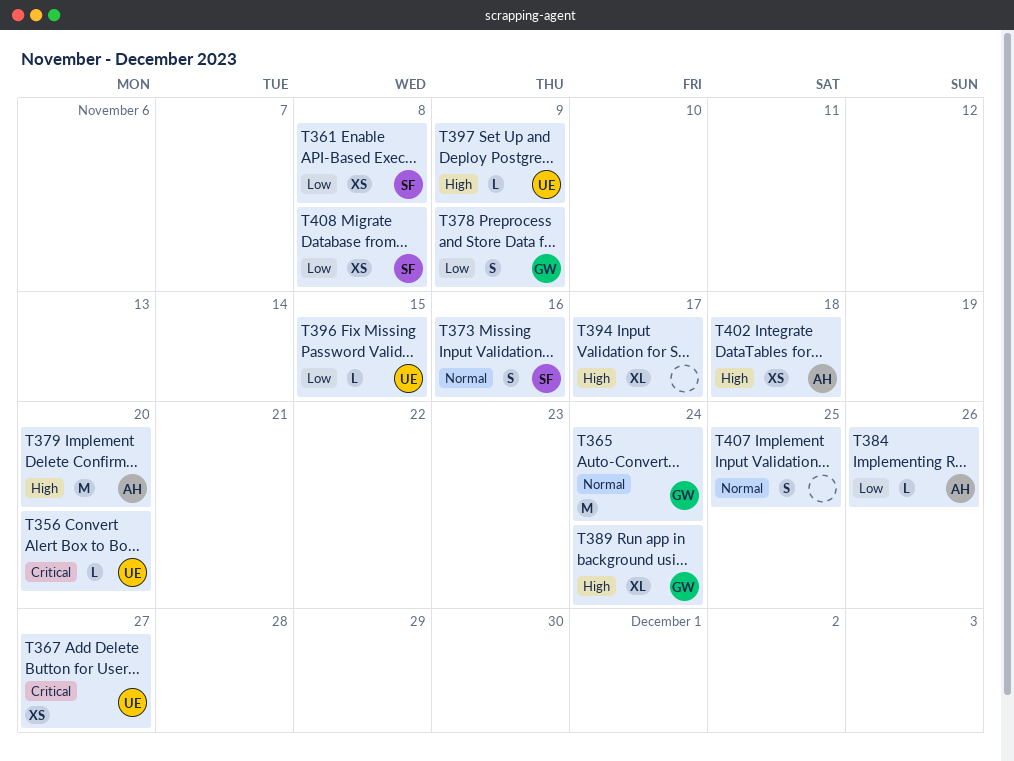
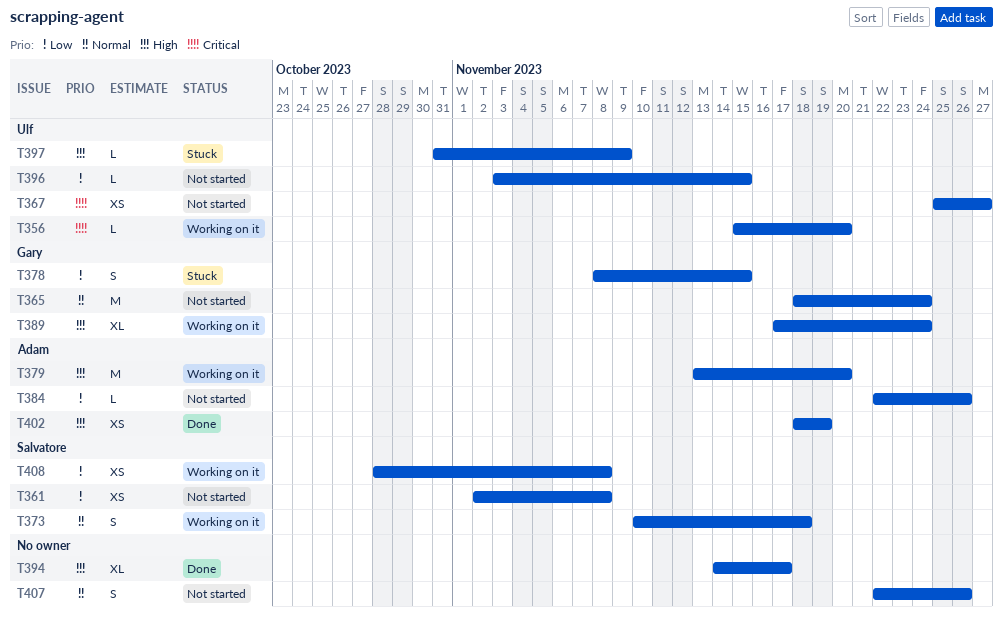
T373, due: Nov 16 -> Nov 18
T378, due: Nov 9 -> Nov 15
T402, due: Nov 18 -> Nov 19
T407, due: Nov 25 -> Nov 26

